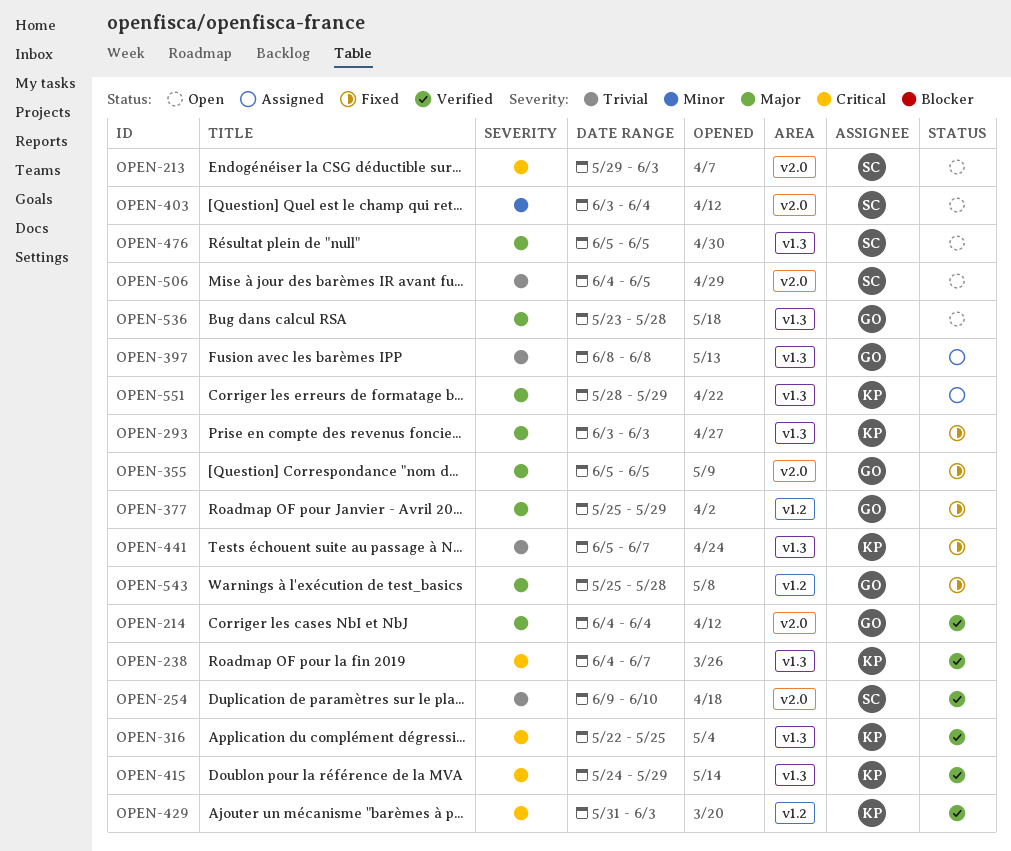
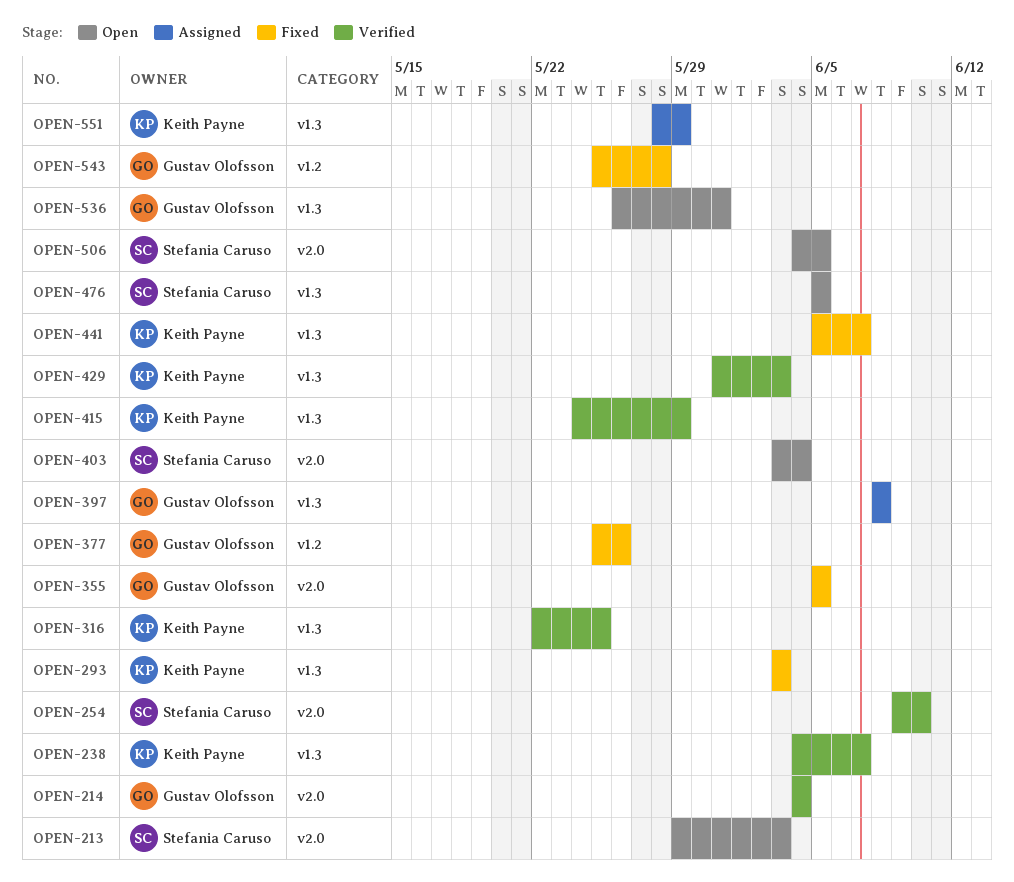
OPEN-377, due: May 29 -> May 26
OPEN-429, label: v1.2 -> v1.3
OPEN-536, start: May 23 -> May 26
OPEN-536, due: May 28 -> May 31

